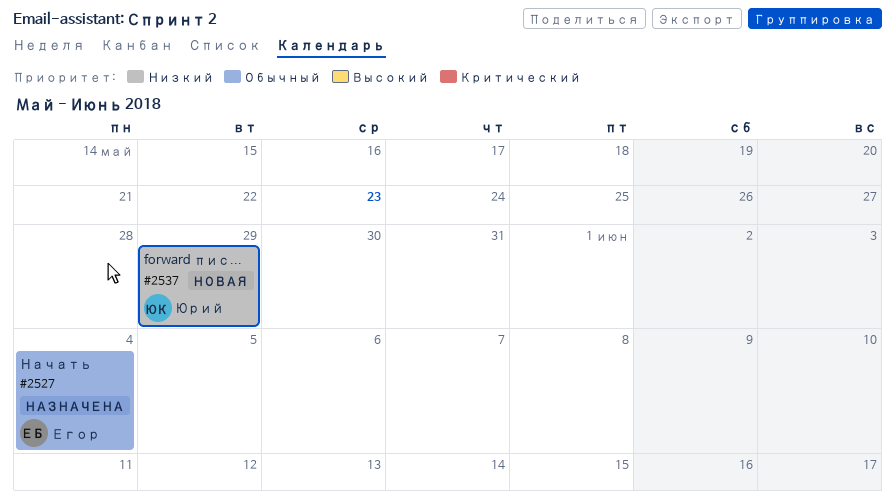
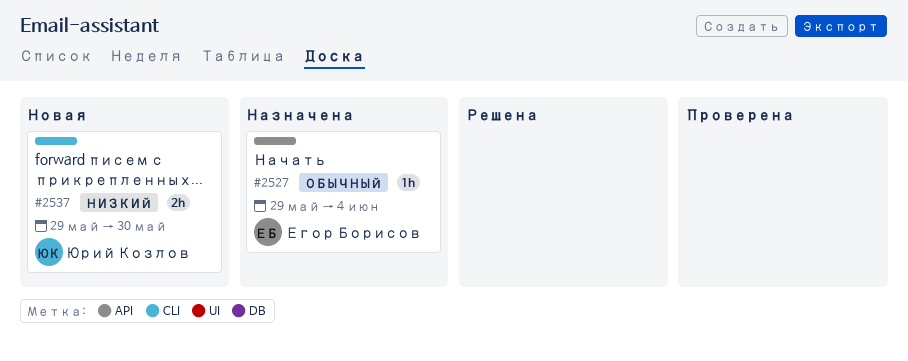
#2537, due: May 29 -> May 30

